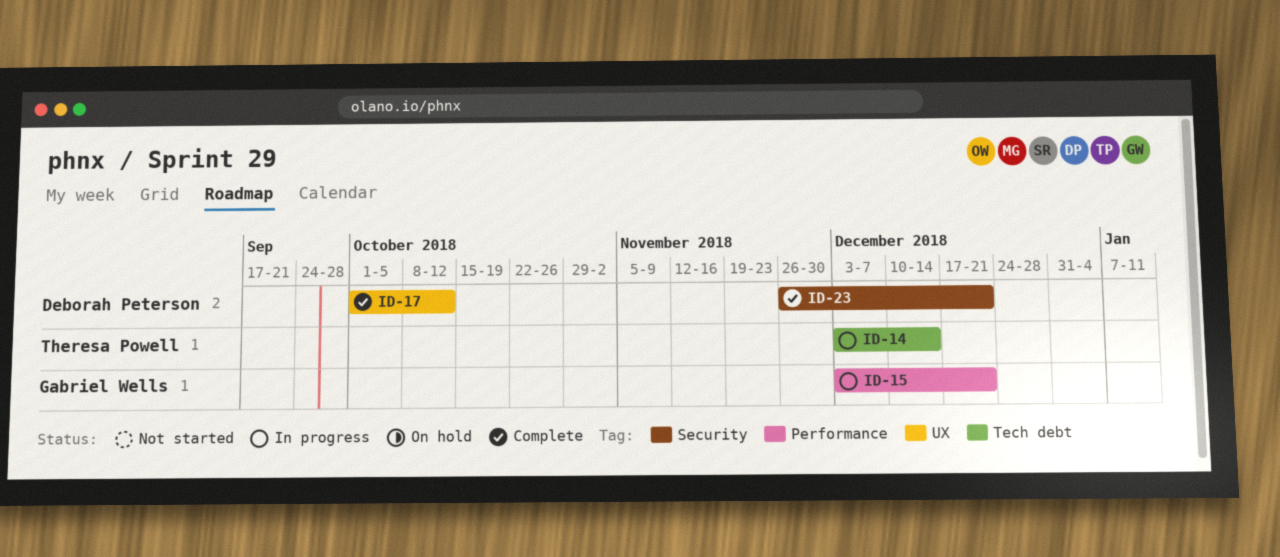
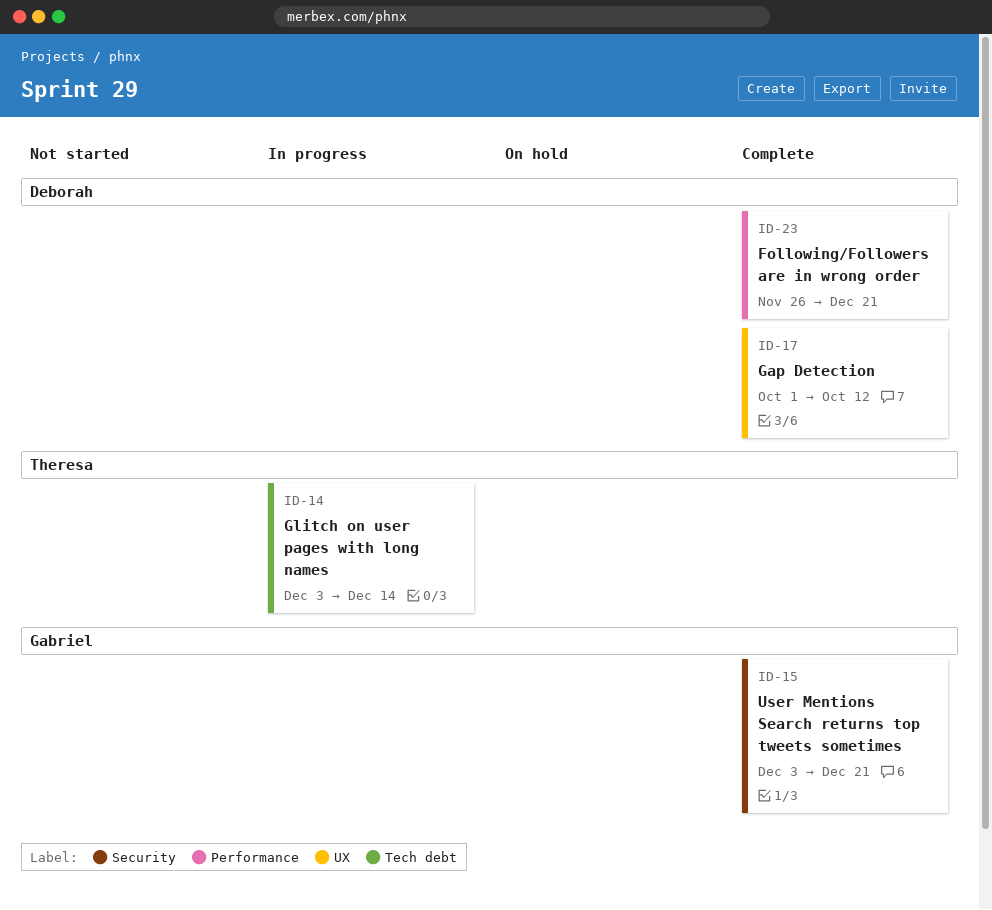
ID-15, status: In progress -> Complete
ID-15, label: Performance -> Security
ID-23, label: Security -> Performance

